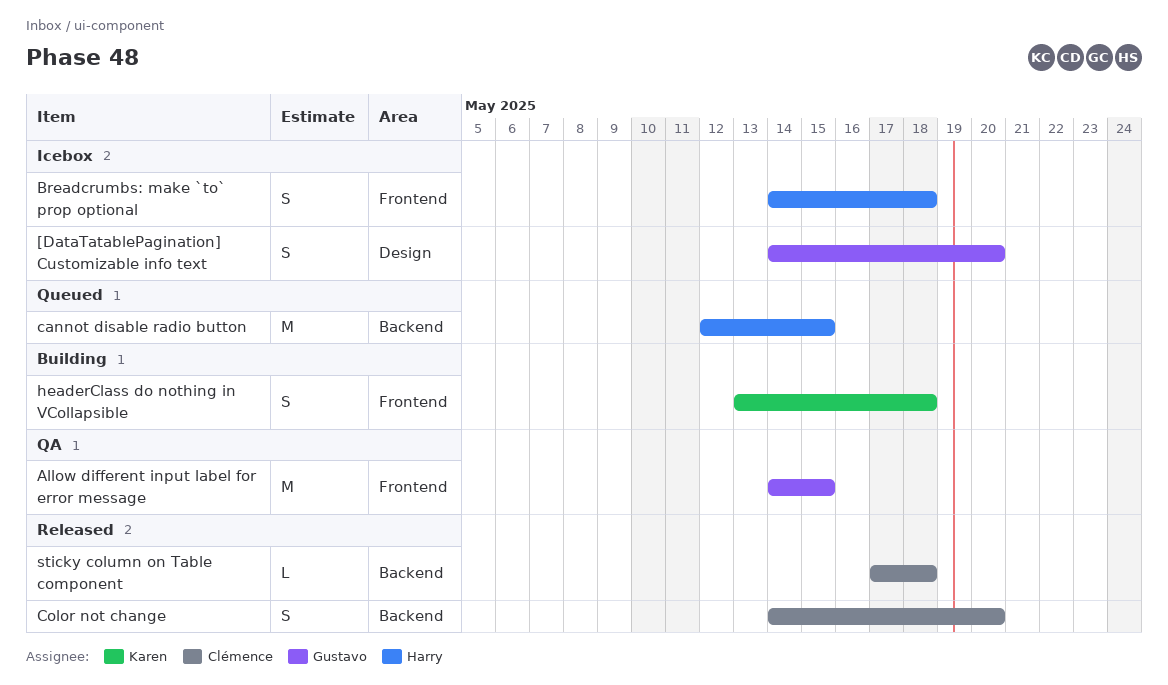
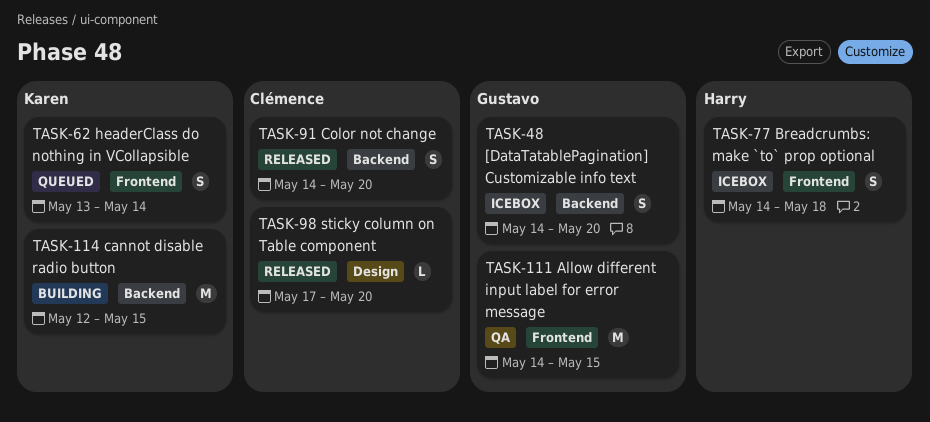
[DataTatablePagination] Customizable info text, label: Design -> Backend
cannot disable radio button, status: Queued -> Building
cannot disable radio button, owner: Harry -> Karen
headerClass do nothing in VCollapsible, status: Building -> Queued
headerClass do nothing in VCollapsible, due: May 18 -> May 14
sticky column on Table component, label: Backend -> Design
sticky column on Table component, due: May 18 -> May 20

